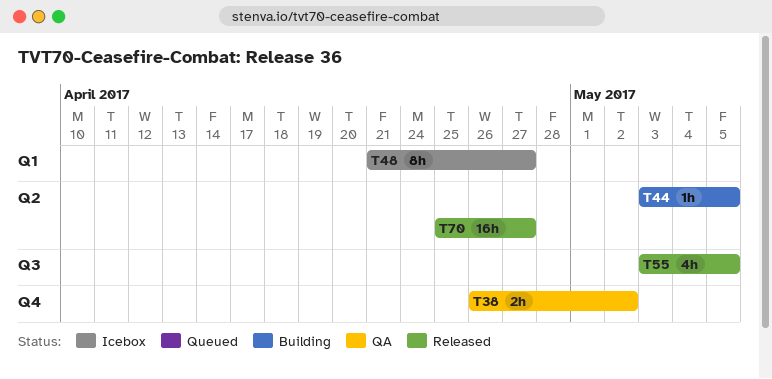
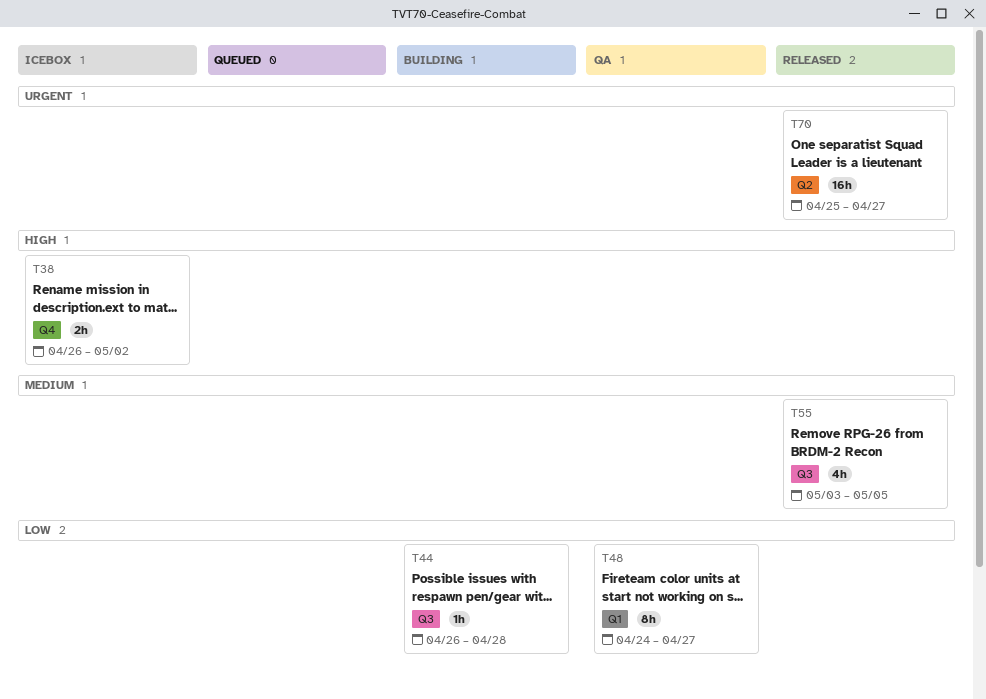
T38, status: QA -> Icebox
T44, label: Q2 -> Q3
T44, start: May 3 -> Apr 26
T44, due: May 5 -> Apr 28
T48, status: Icebox -> QA
T48, start: Apr 21 -> Apr 24

